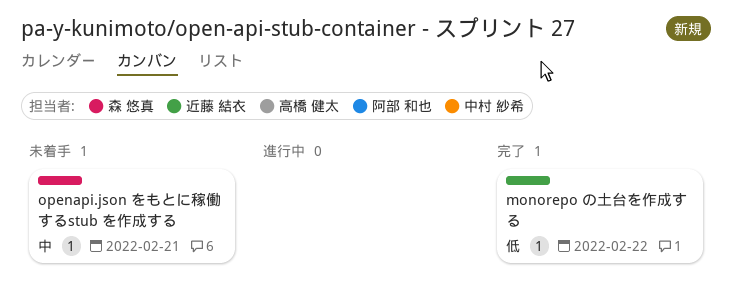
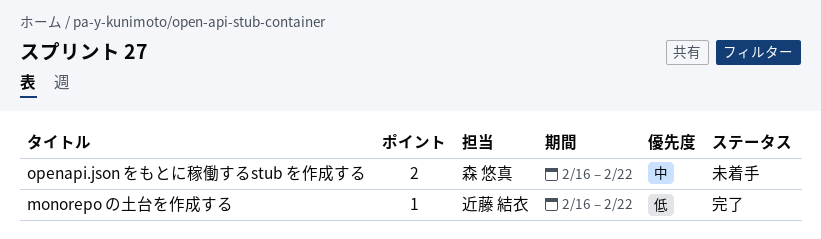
openapi.json をもとに稼働するstub を作成する, estimate: 1 -> 2
openapi.json をもとに稼働するstub を作成する, due: Feb 21 -> Feb 22

